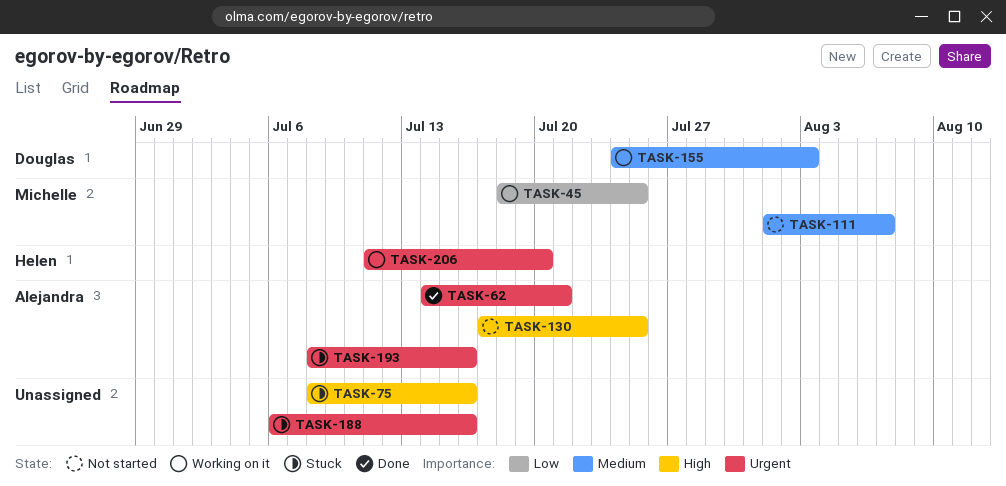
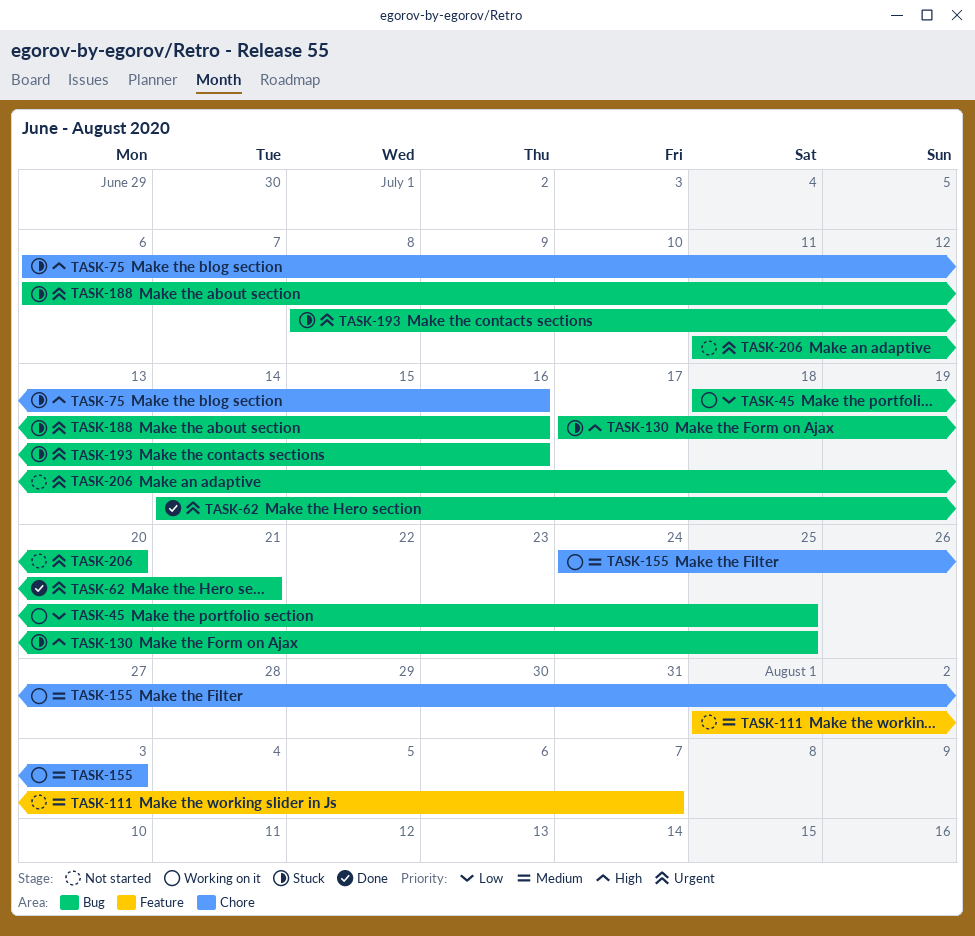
TASK-75, start: Jul 8 -> Jul 6
TASK-130, status: Not started -> Stuck
TASK-206, status: Working on it -> Not started

